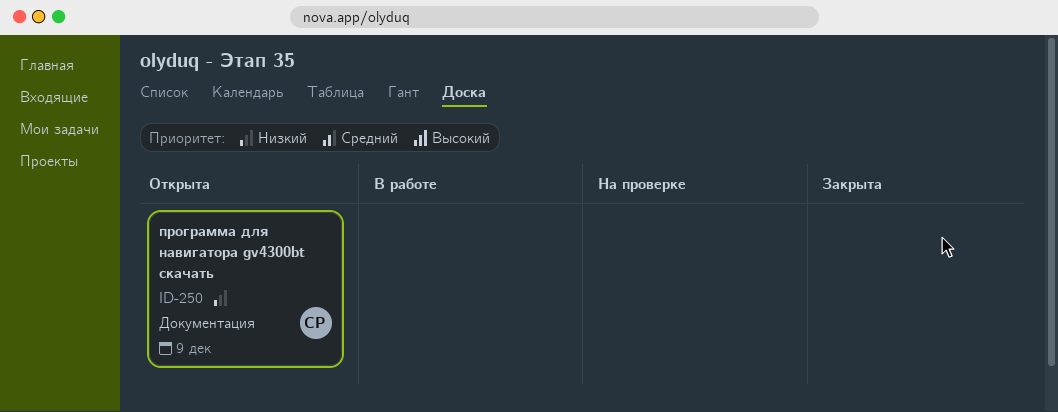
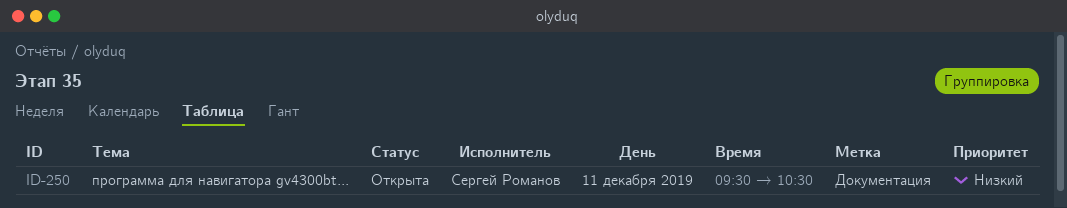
ID-250, day: Dec 9 -> Dec 11

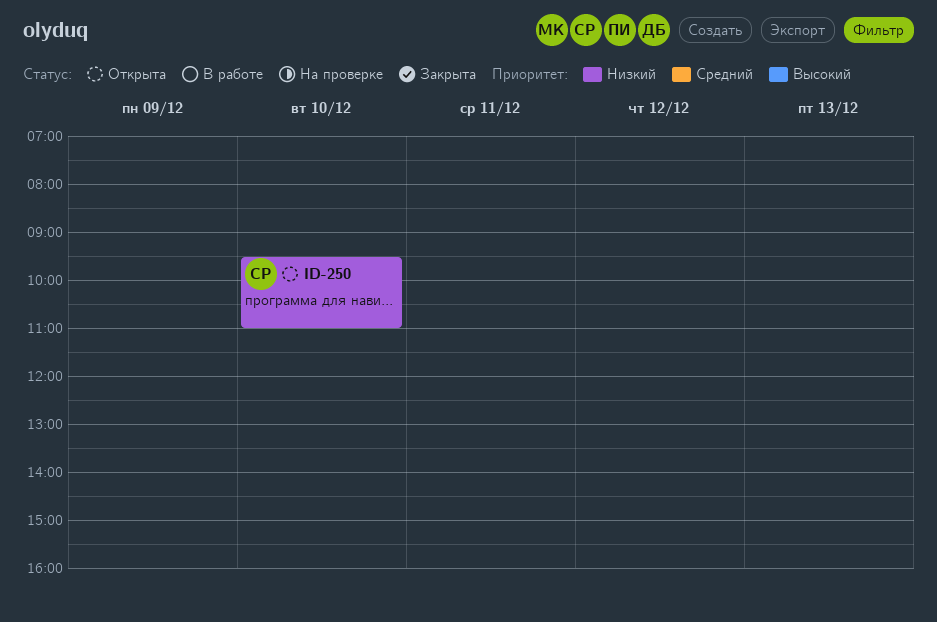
ID-250, day: Dec 11 -> Dec 10
ID-250, ends: 10:30 -> 11:00

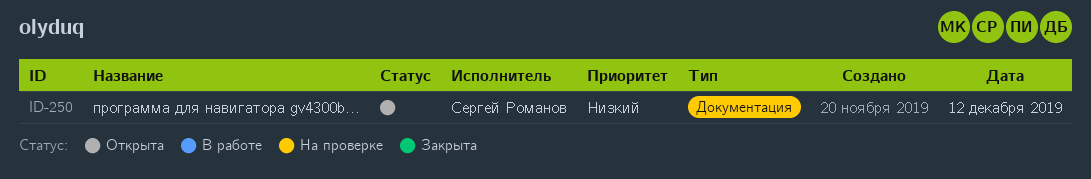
ID-250, day: Dec 10 -> Dec 12

